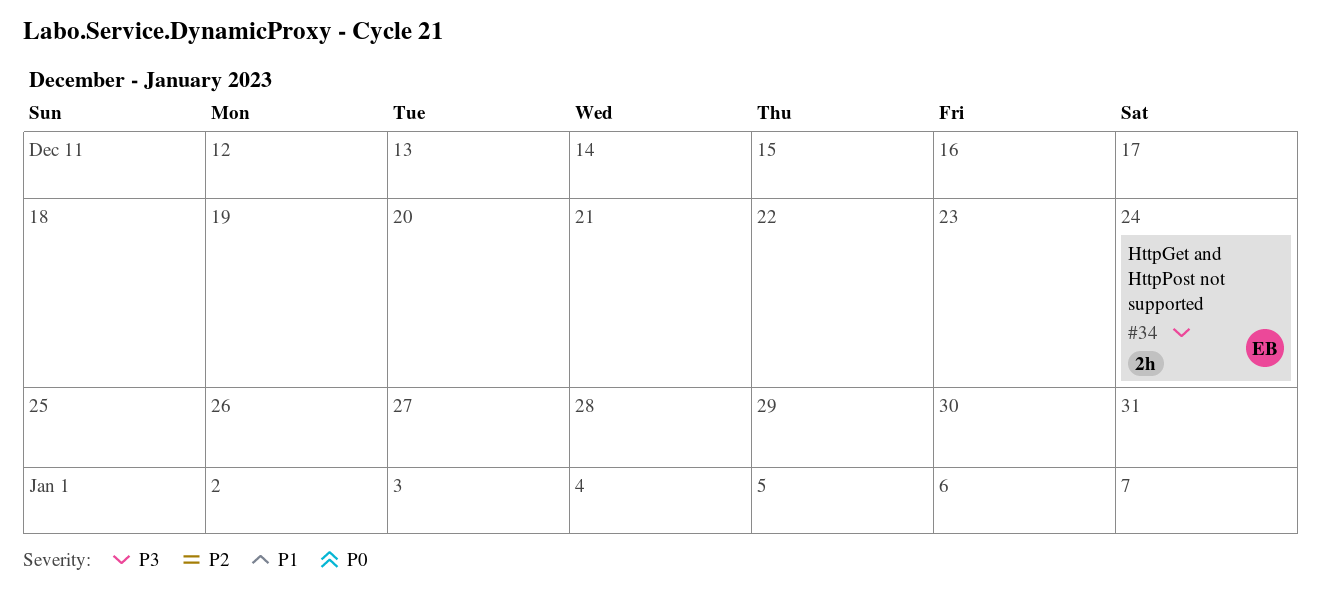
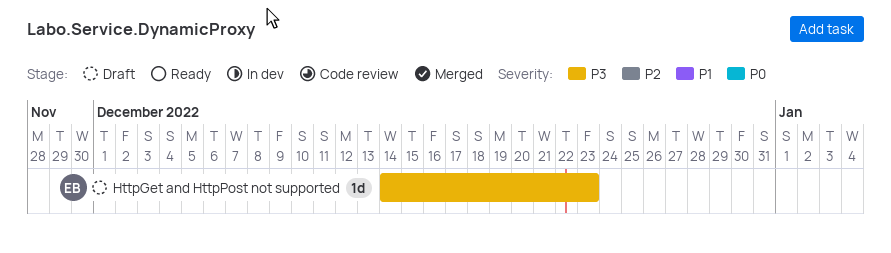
HttpGet and HttpPost not supported, estimate: 2h -> 1d
HttpGet and HttpPost not supported, due: Dec 24 -> Dec 23

